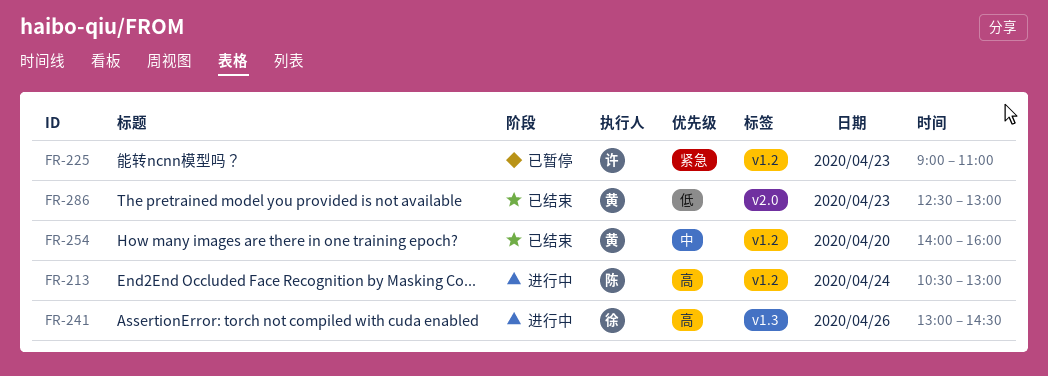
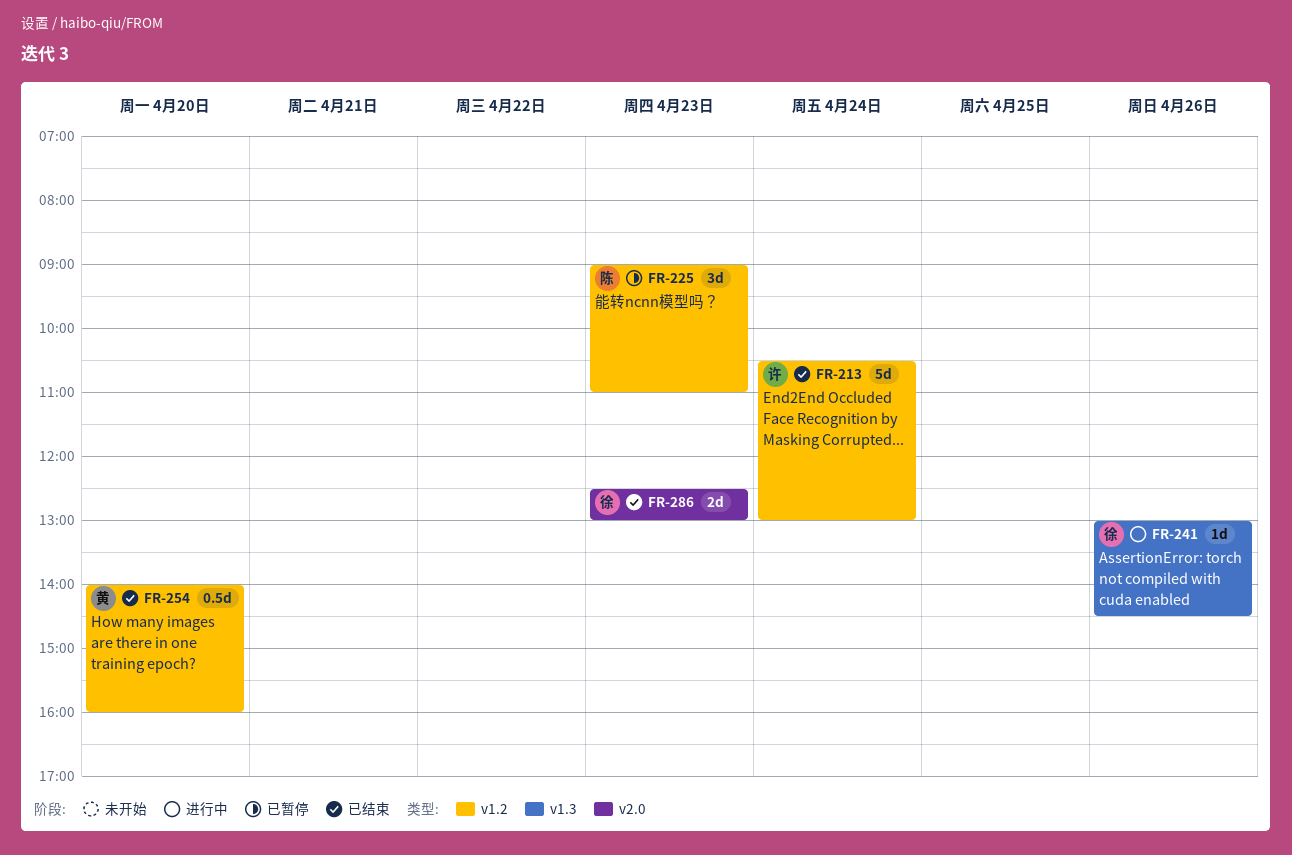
FR-213, status: 进行中 -> 已结束
FR-213, owner: 陈 -> 许
FR-225, owner: 许 -> 陈
FR-286, owner: 黄 -> 徐

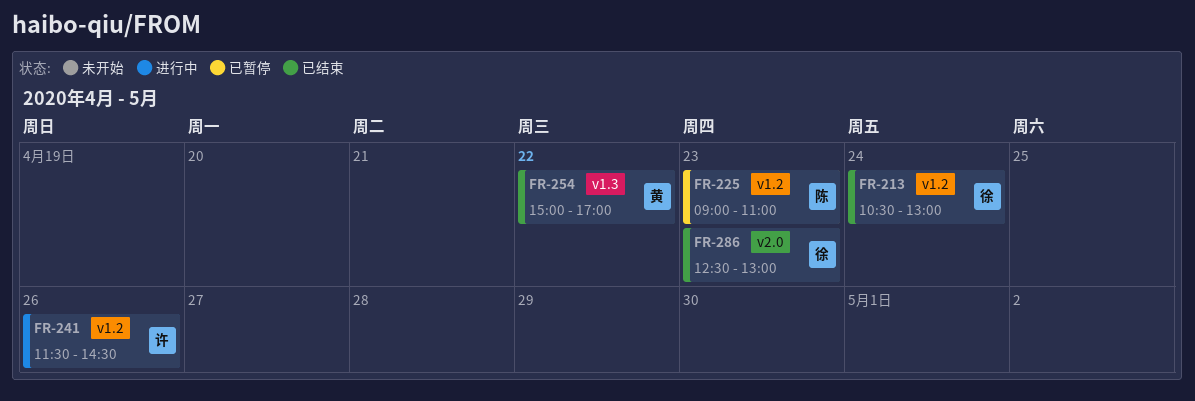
FR-213, owner: 许 -> 徐
FR-241, owner: 徐 -> 许
FR-241, label: v1.3 -> v1.2
FR-241, begins: 13:00 -> 11:30
FR-254, label: v1.2 -> v1.3
FR-254, day: Apr 20 -> Apr 22
FR-254, begins: 14:00 -> 15:00
FR-254, ends: 16:00 -> 17:00

